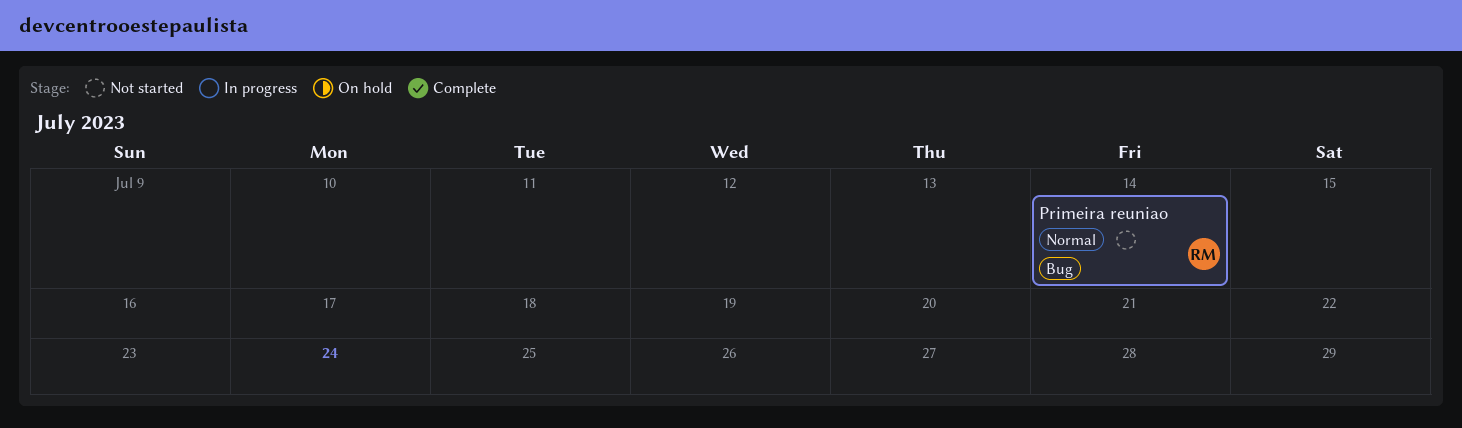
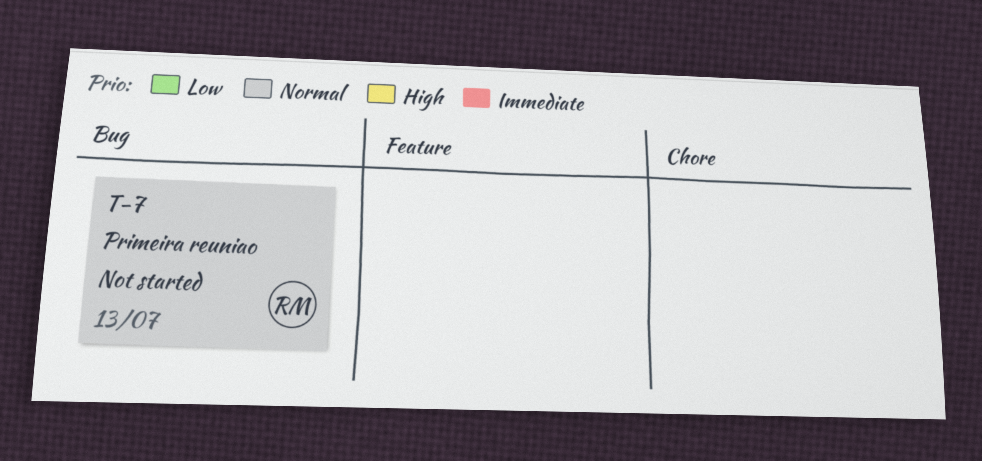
Primeira reuniao, due: Jul 14 -> Jul 13

